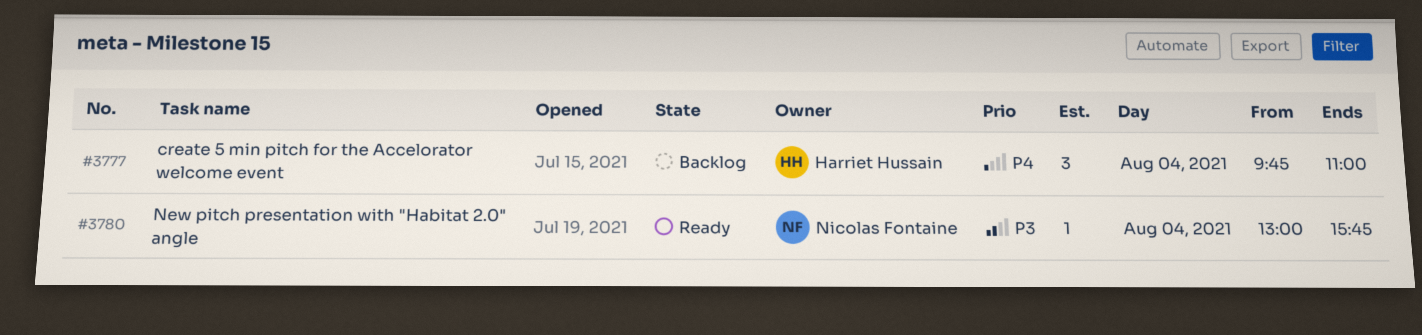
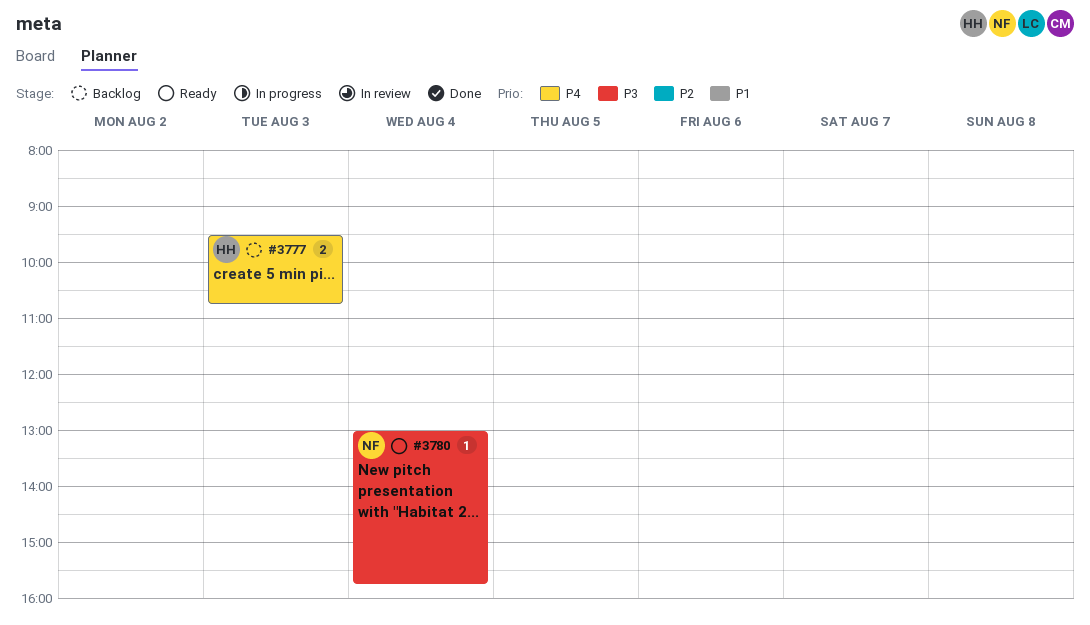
#3777, estimate: 3 -> 2
#3777, day: Aug 4 -> Aug 3
#3777, begins: 09:45 -> 09:30
#3777, ends: 11:00 -> 10:45

